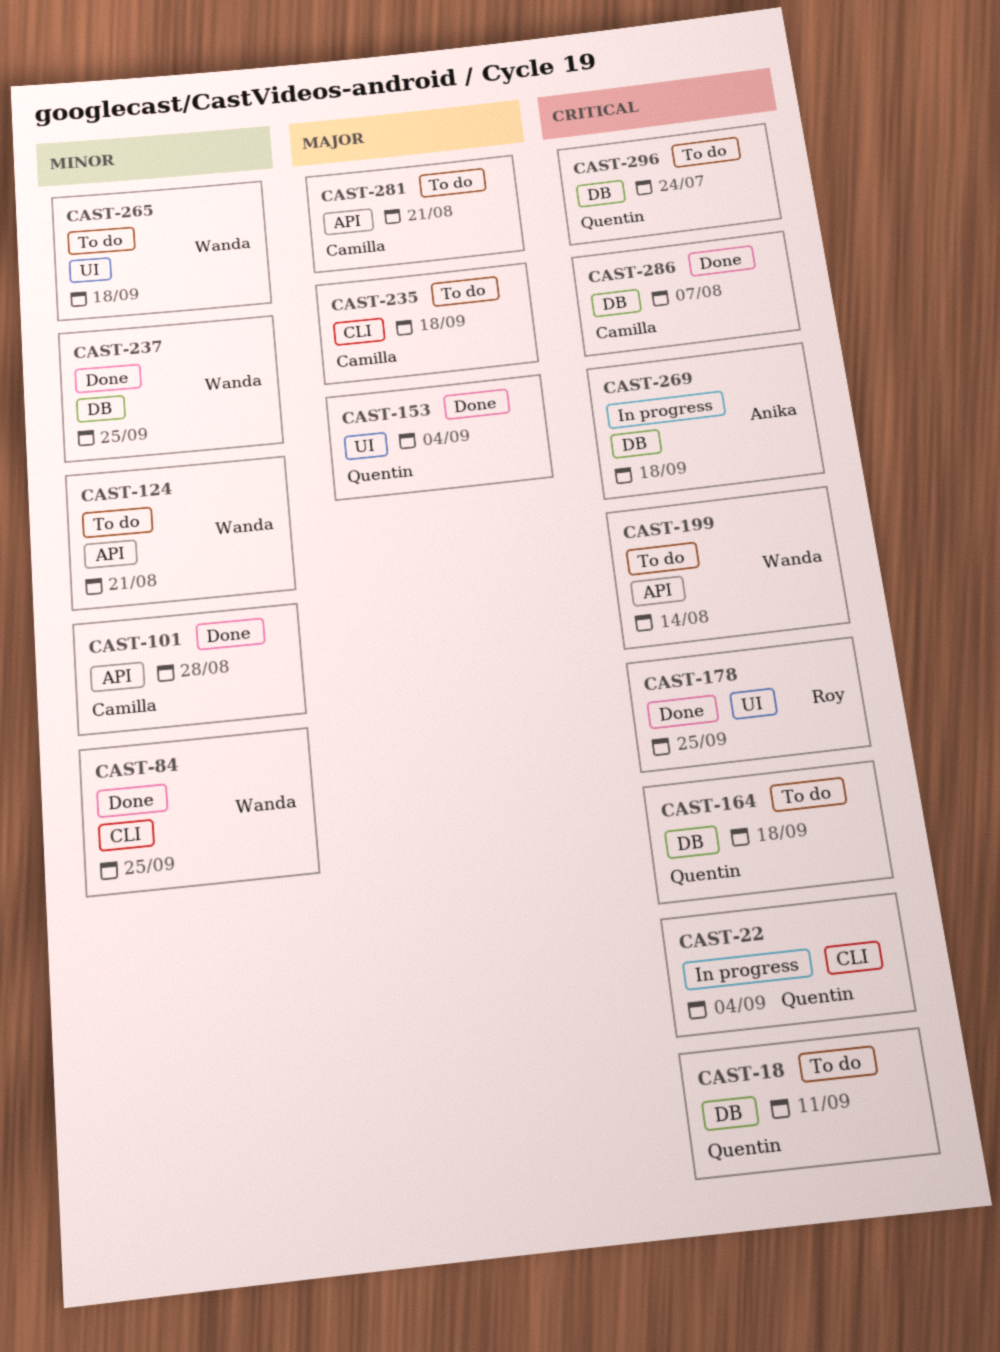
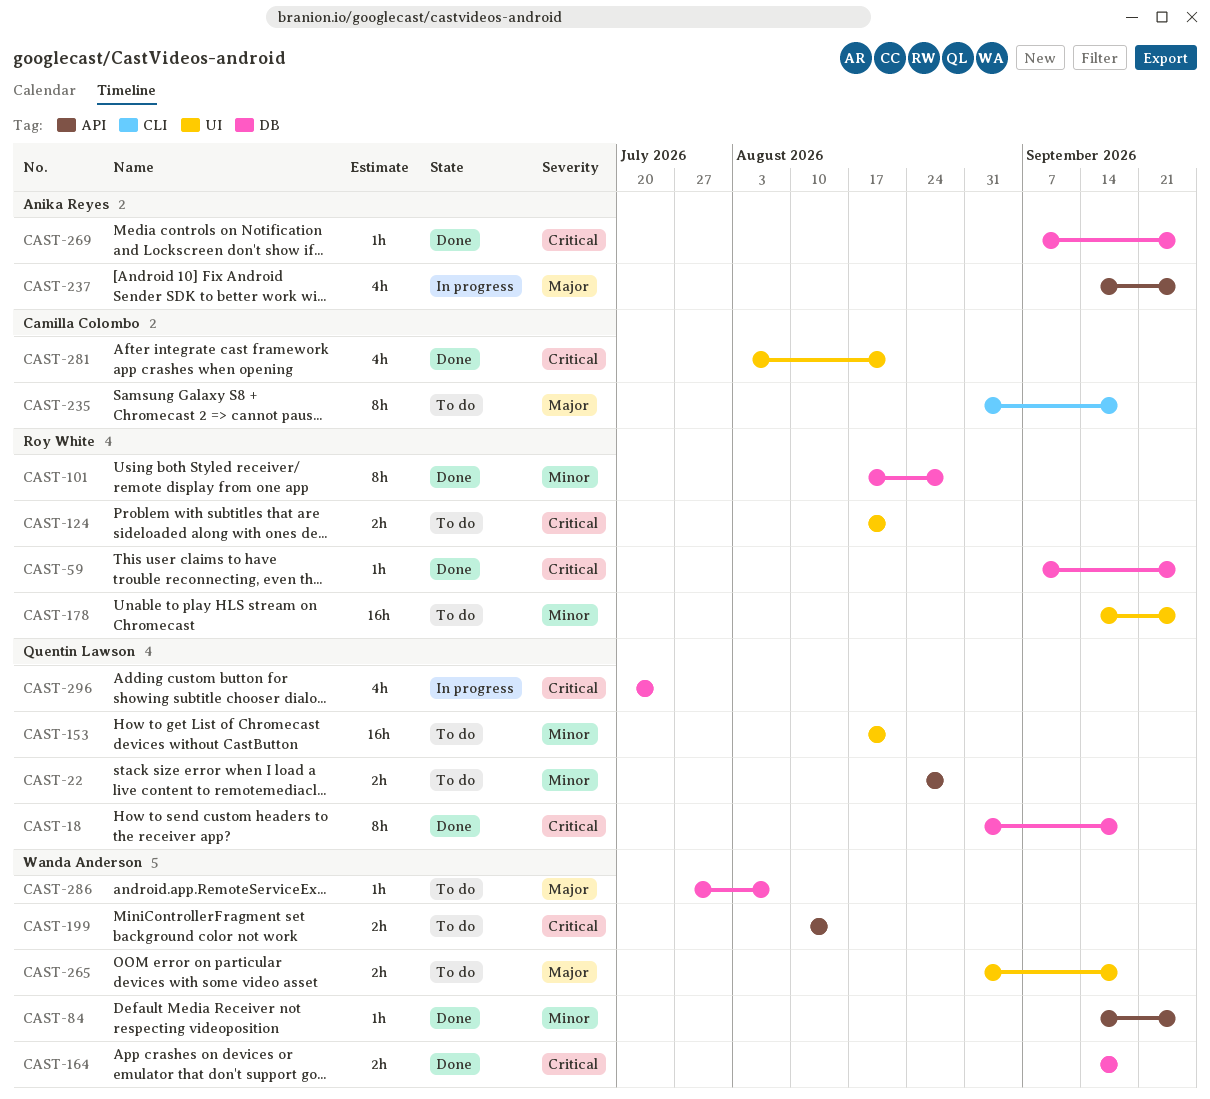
CAST-18, status: To do -> Done
CAST-18, due: Sep 11 -> Sep 18
CAST-22, status: In progress -> To do
CAST-22, priority: Critical -> Minor
CAST-22, label: CLI -> API
CAST-22, due: Sep 4 -> Aug 28
CAST-59: none -> present
CAST-84, label: CLI -> API
CAST-101, owner: Camilla Colombo -> Roy White
CAST-101, label: API -> DB
CAST-124, owner: Wanda Anderson -> Roy White
CAST-124, priority: Minor -> Critical
CAST-124, label: API -> UI
CAST-153, status: Done -> To do
CAST-153, priority: Major -> Minor
CAST-153, due: Sep 4 -> Aug 21
CAST-164, status: To do -> Done
CAST-164, owner: Quentin Lawson -> Wanda Anderson
CAST-178, status: Done -> To do
CAST-178, priority: Critical -> Minor
CAST-237, status: Done -> In progress
CAST-237, owner: Wanda Anderson -> Anika Reyes
CAST-237, priority: Minor -> Major
CAST-237, label: DB -> API
CAST-265, priority: Minor -> Major
CAST-269, status: In progress -> Done
CAST-269, due: Sep 18 -> Sep 25
CAST-281, status: To do -> Done
CAST-281, priority: Major -> Critical
CAST-281, label: API -> UI
CAST-286, status: Done -> To do
CAST-286, owner: Camilla Colombo -> Wanda Anderson
CAST-286, priority: Critical -> Major
CAST-296, status: To do -> In progress

